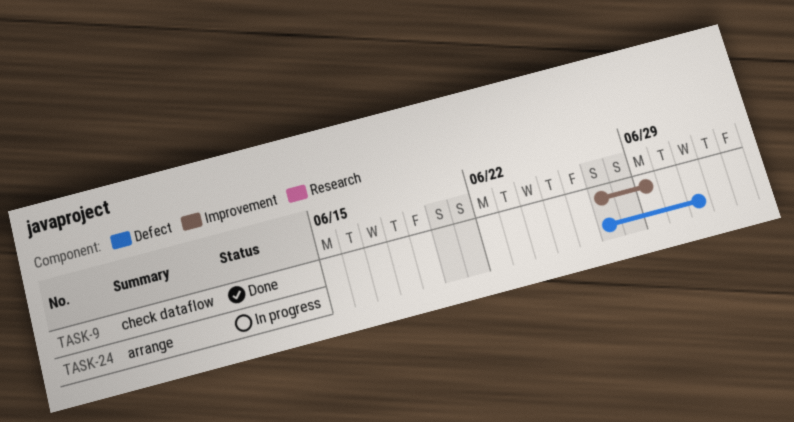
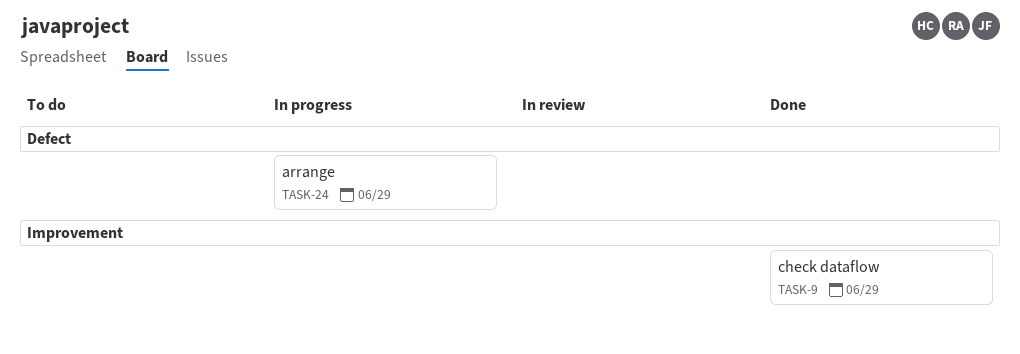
TASK-24, due: Jul 1 -> Jun 29

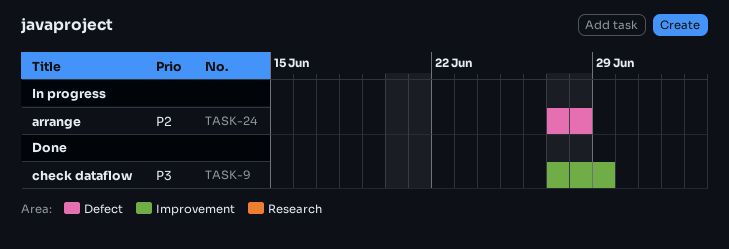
TASK-24, due: Jun 29 -> Jun 28

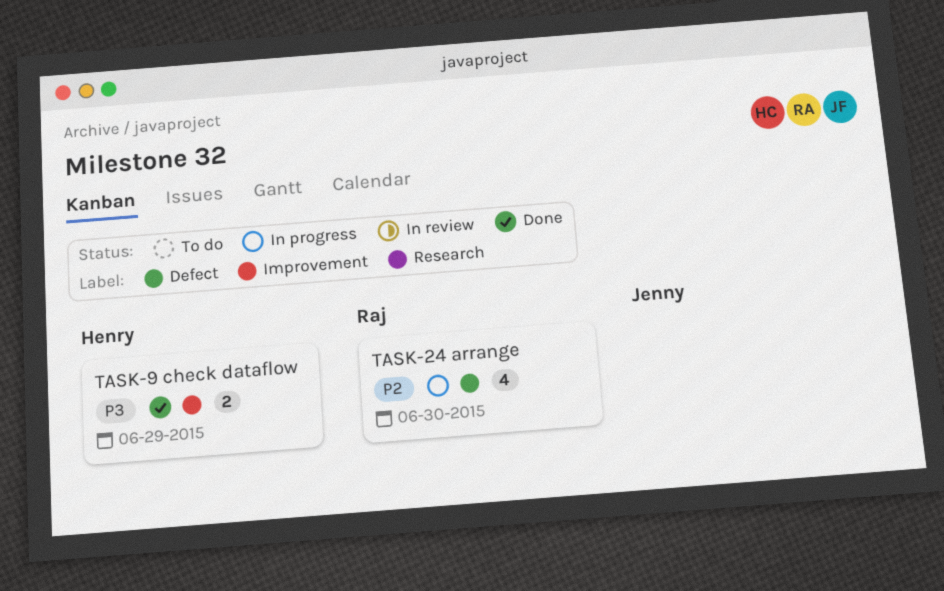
TASK-24, due: Jun 28 -> Jun 30

